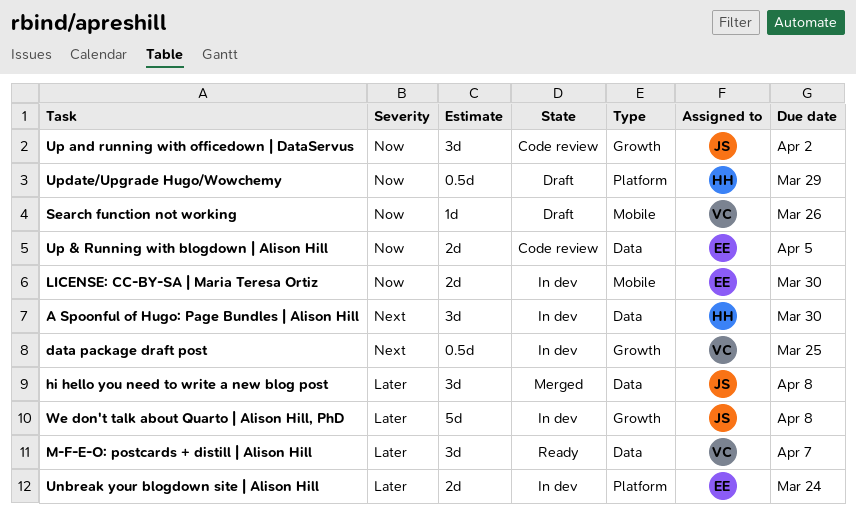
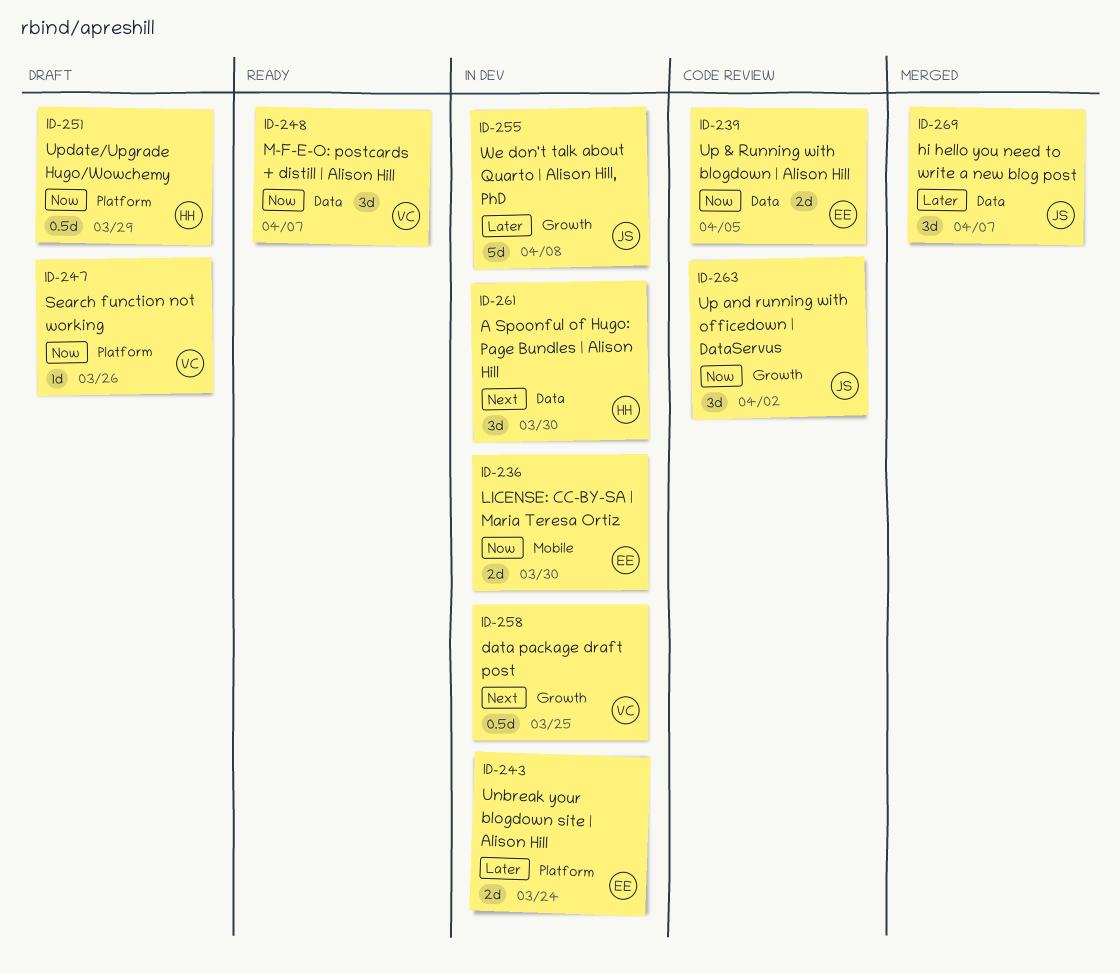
hi hello you need to write a new blog post, due: Apr 8 -> Apr 7
M-F-E-O: postcards + distill | Alison Hill, priority: Later -> Now
Search function not working, label: Mobile -> Platform

